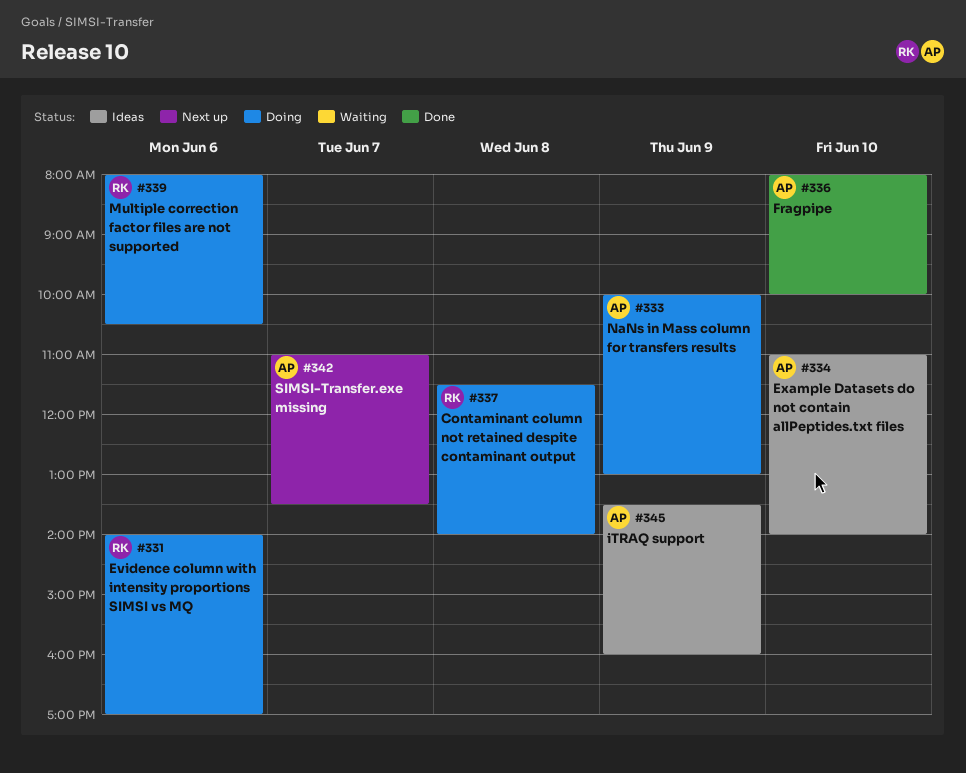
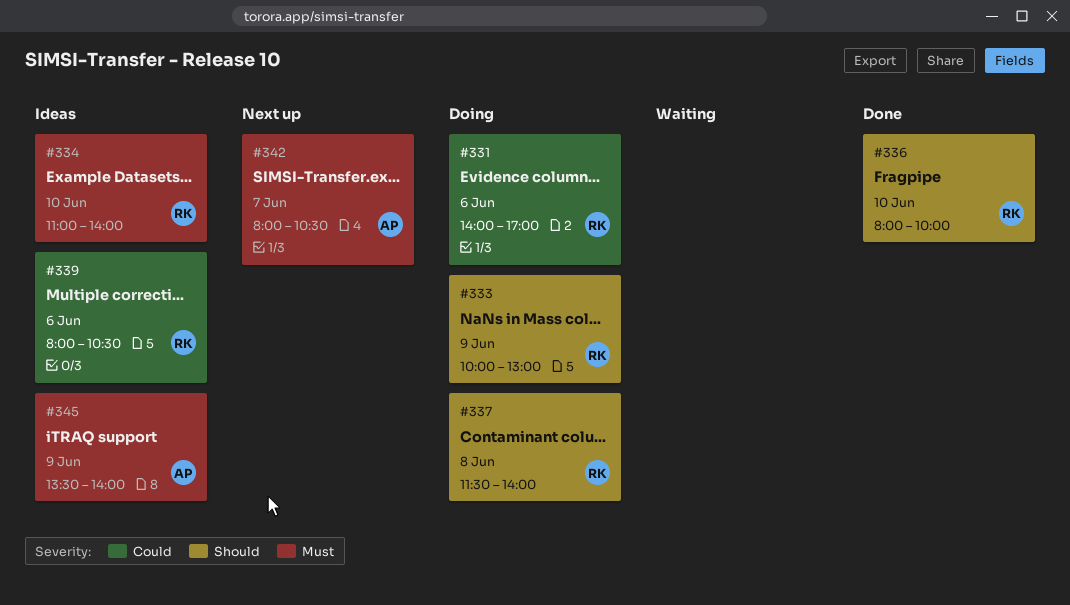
#333, owner: AP -> RK
#334, owner: AP -> RK
#336, owner: AP -> RK
#339, status: Doing -> Ideas
#342, begins: 11:00 -> 08:00
#342, ends: 13:30 -> 10:30
#345, ends: 16:00 -> 14:00

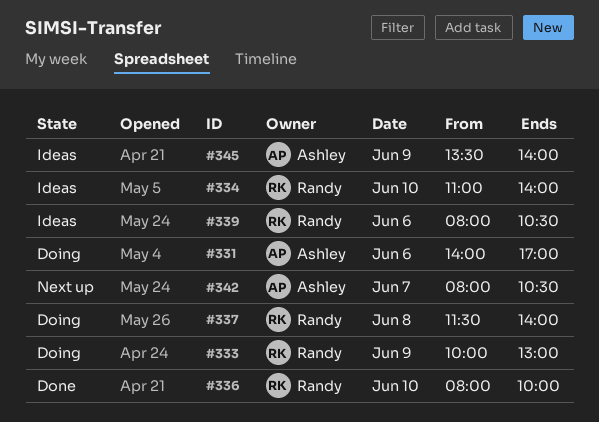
#331, owner: Randy -> Ashley

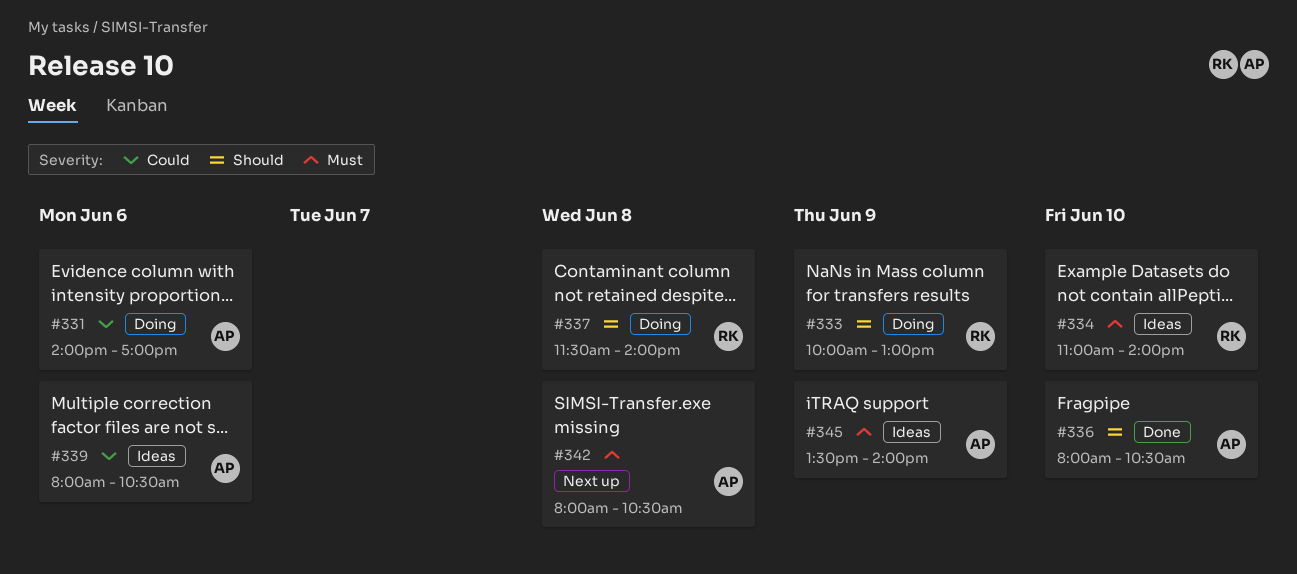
#336, owner: Randy -> Ashley
#336, ends: 10:00 -> 10:30
#339, owner: Randy -> Ashley
#342, day: Jun 7 -> Jun 8

